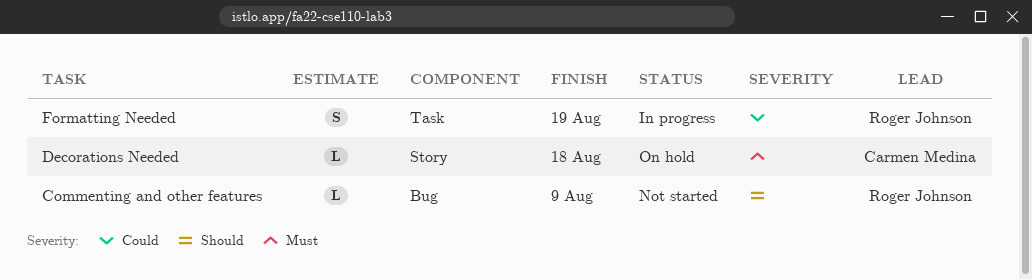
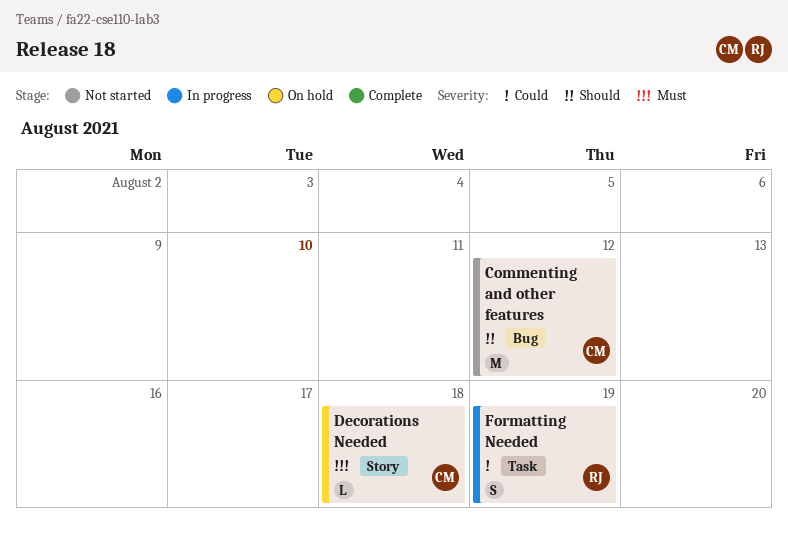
Commenting and other features, owner: Roger Johnson -> Carmen Medina
Commenting and other features, estimate: L -> M
Commenting and other features, due: Aug 9 -> Aug 12

